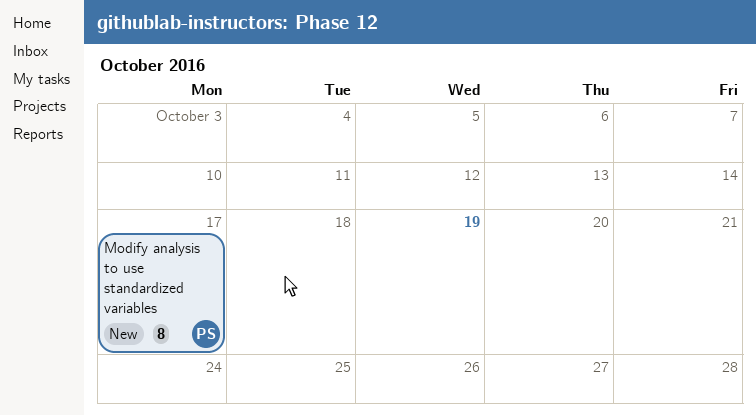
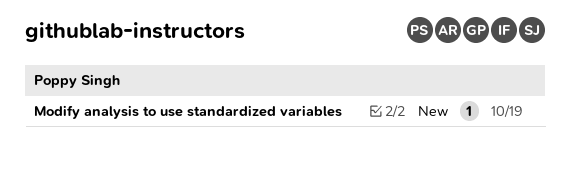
Modify analysis to use standardized variables, estimate: 8 -> 1
Modify analysis to use standardized variables, due: Oct 17 -> Oct 19

